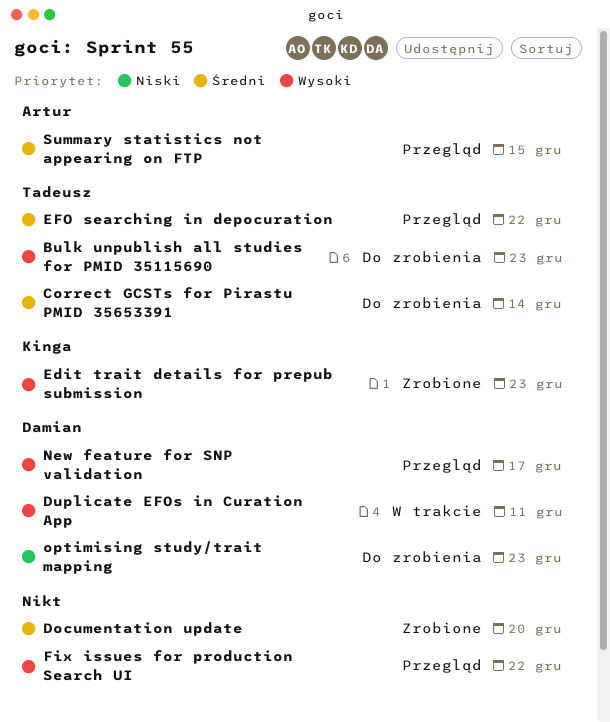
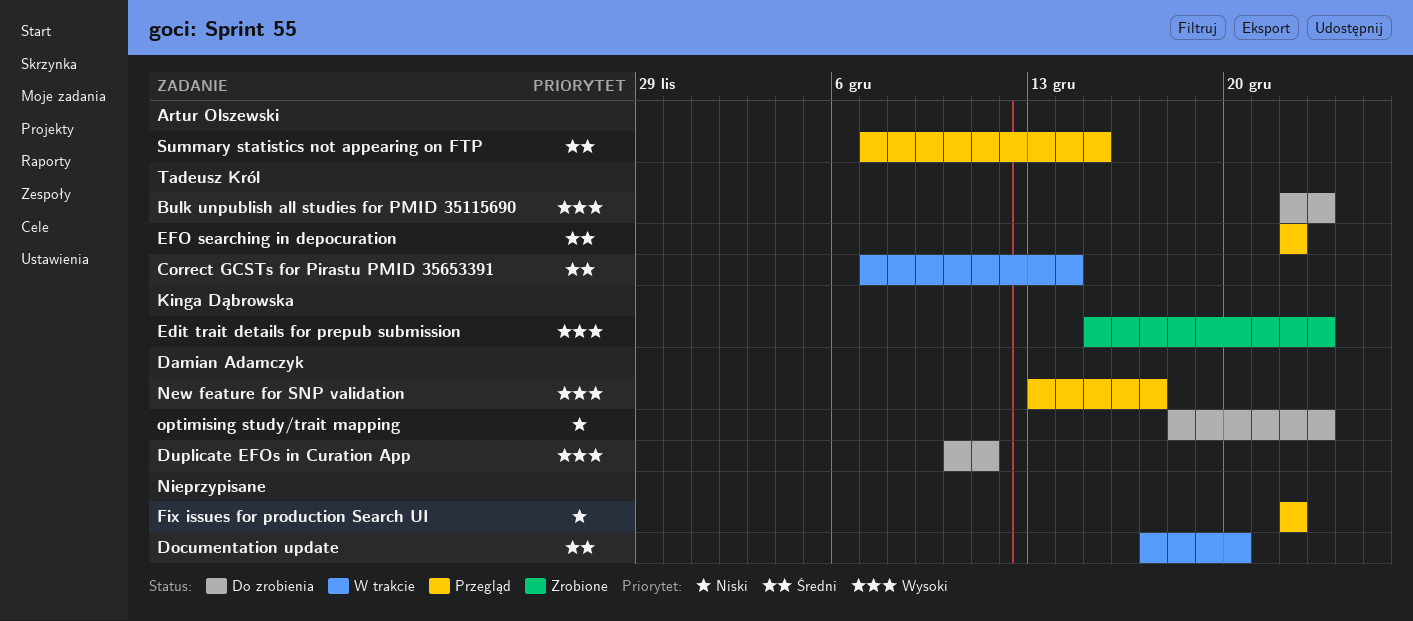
Correct GCSTs for Pirastu PMID 35653391, status: Do zrobienia -> W trakcie
Documentation update, status: Zrobione -> W trakcie
Duplicate EFOs in Curation App, status: W trakcie -> Do zrobienia
Fix issues for production Search UI, priority: Wysoki -> Niski

